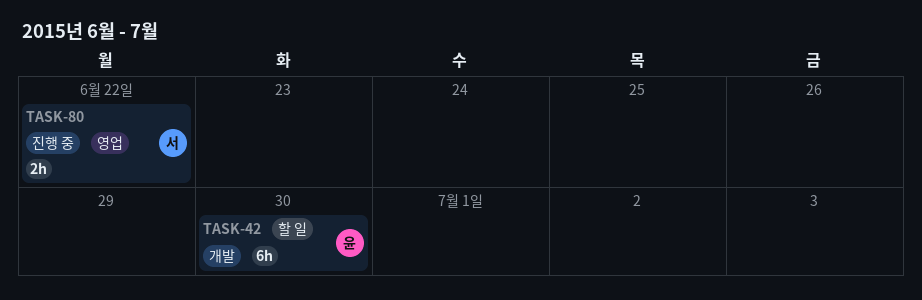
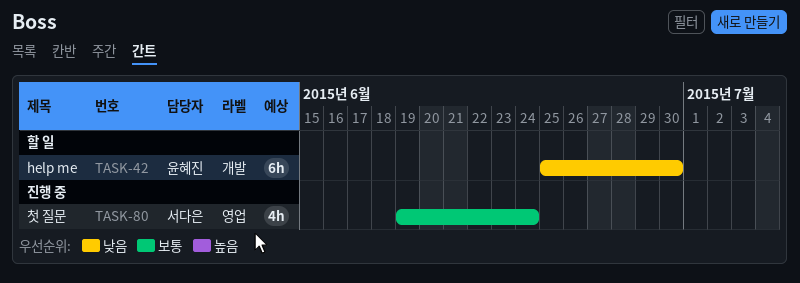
TASK-80, estimate: 2h -> 4h
TASK-80, due: Jun 22 -> Jun 24

